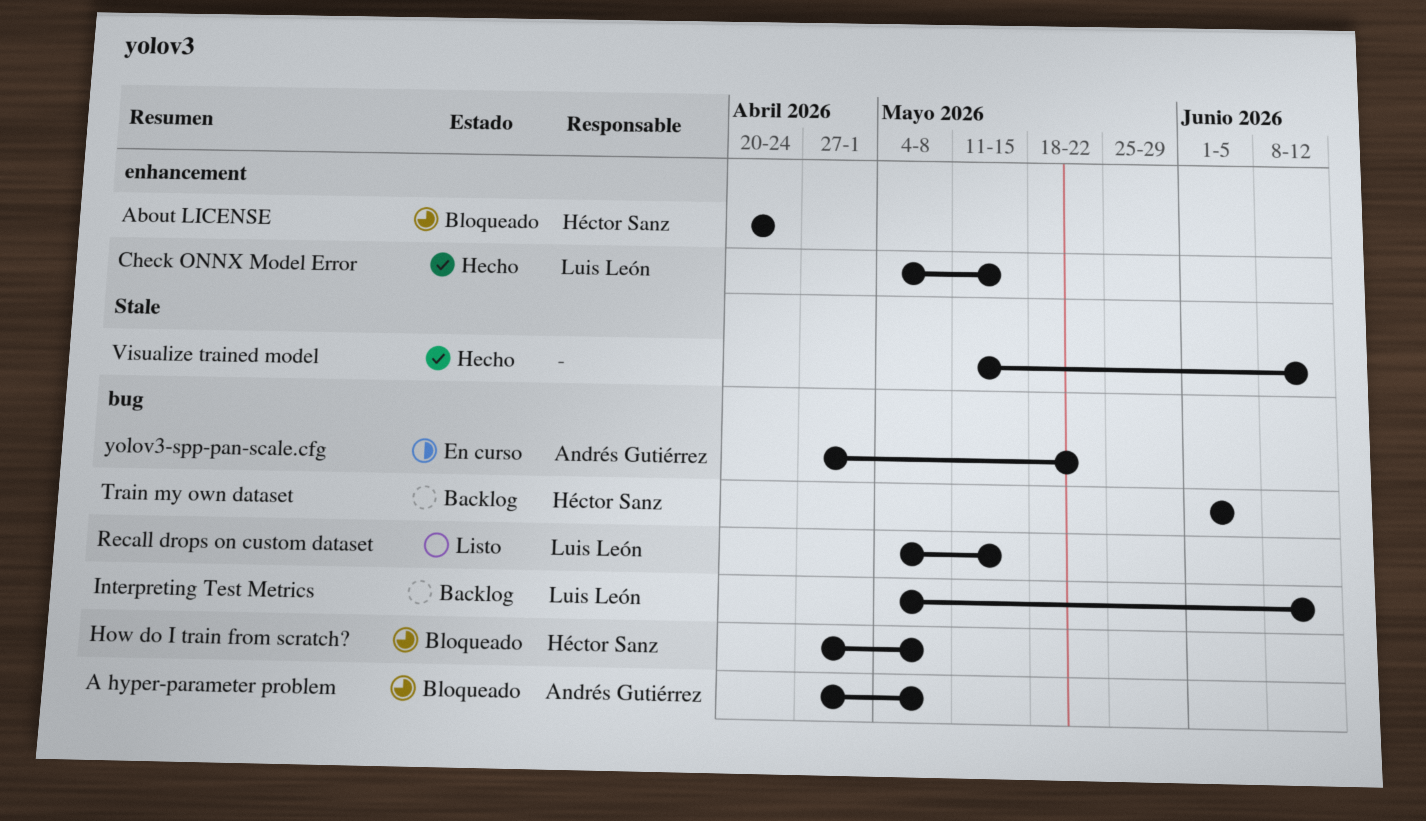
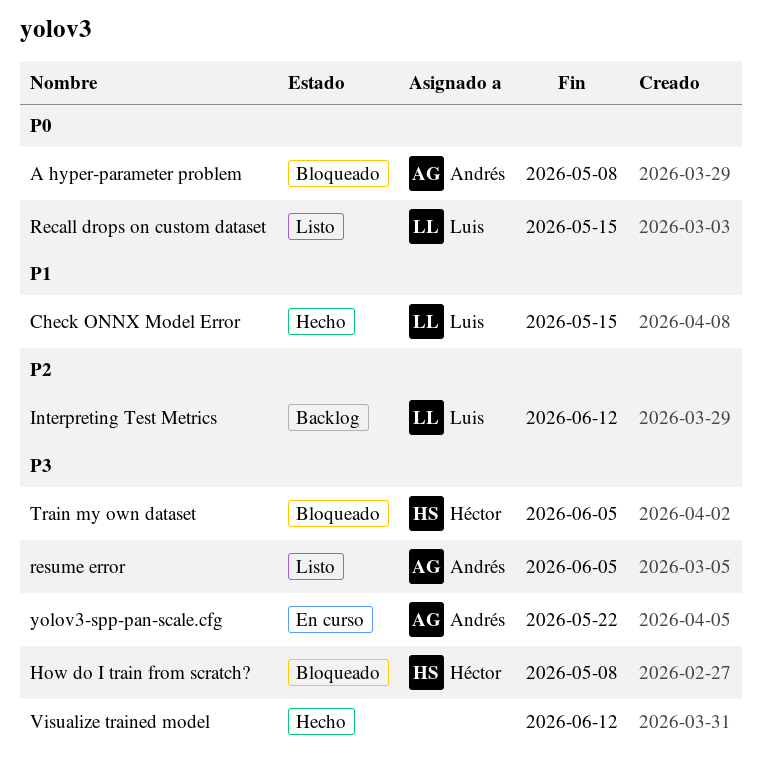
About LICENSE: present -> none
resume error: none -> present
Train my own dataset, status: Backlog -> Bloqueado

